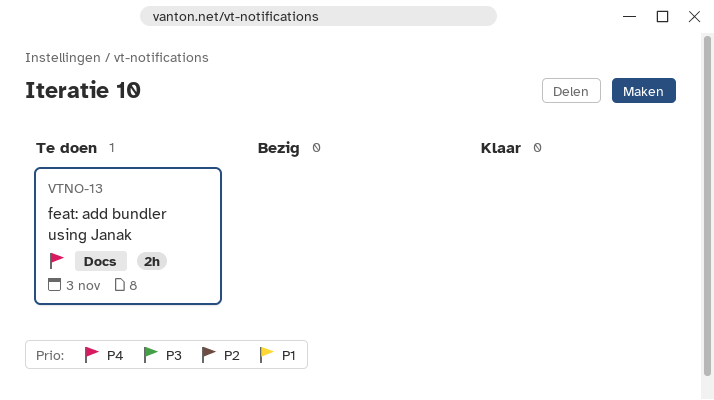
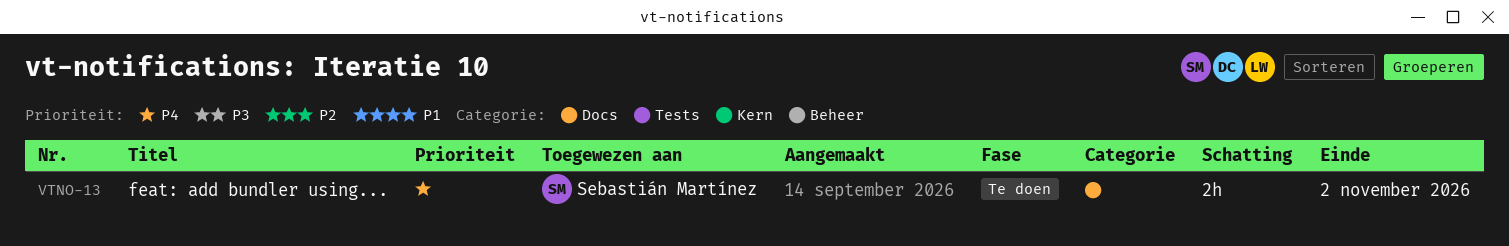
VTNO-13, due: Nov 3 -> Nov 2

